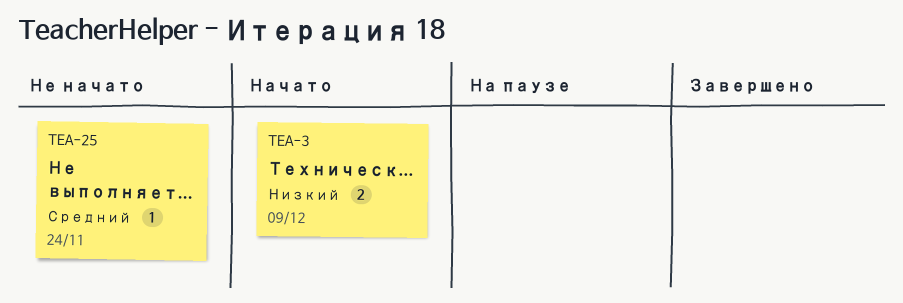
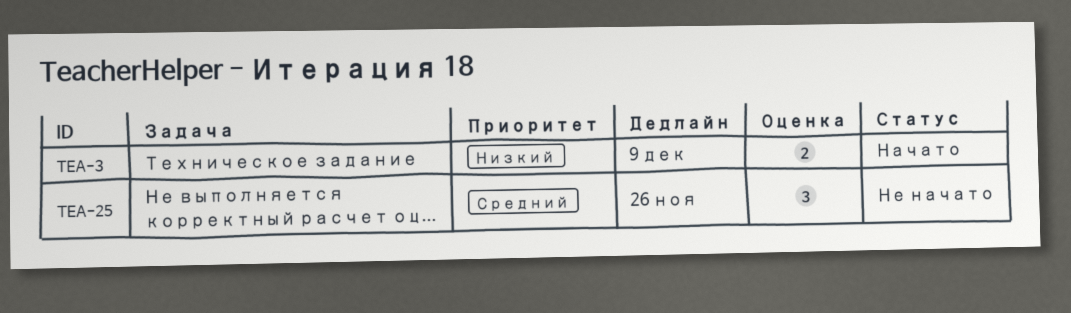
TEA-25, estimate: 1 -> 3
TEA-25, due: Nov 24 -> Nov 26

